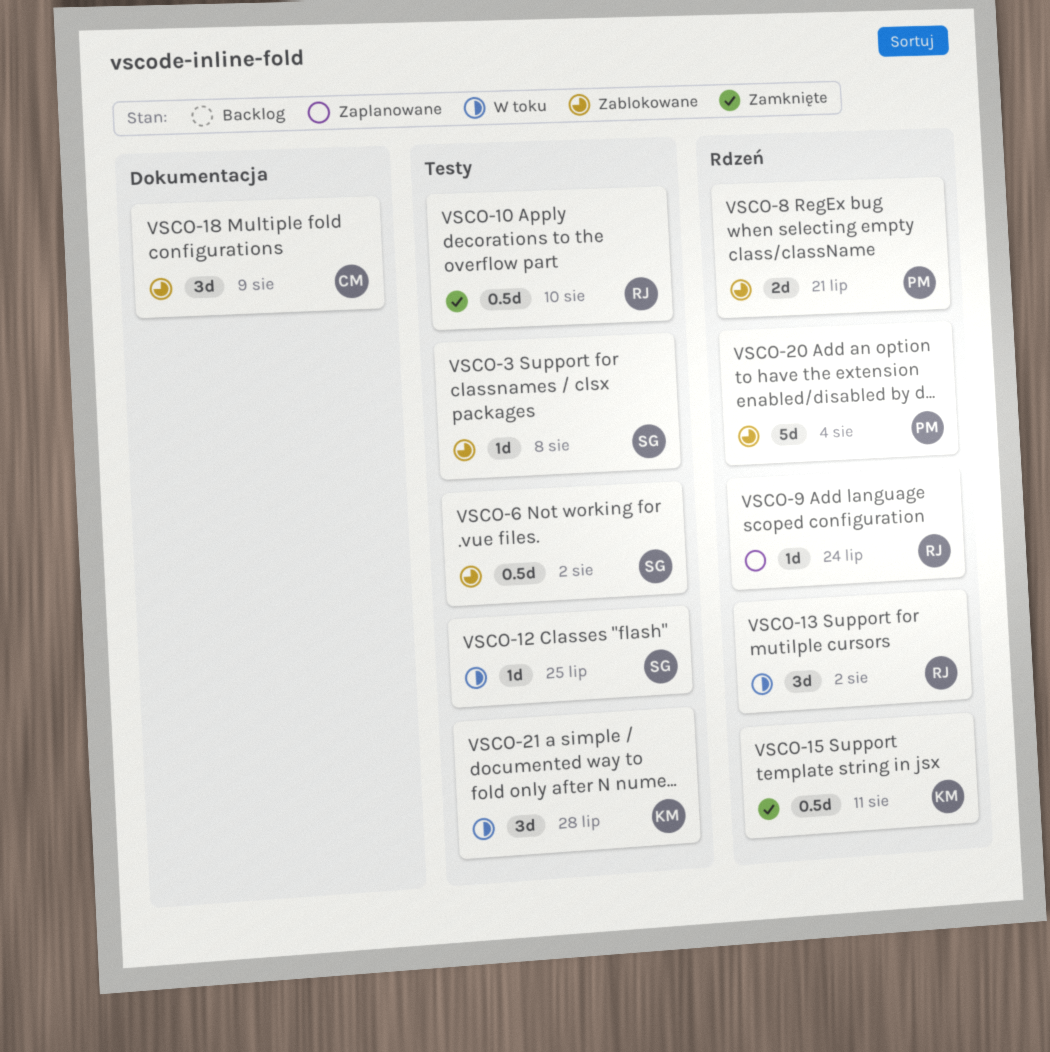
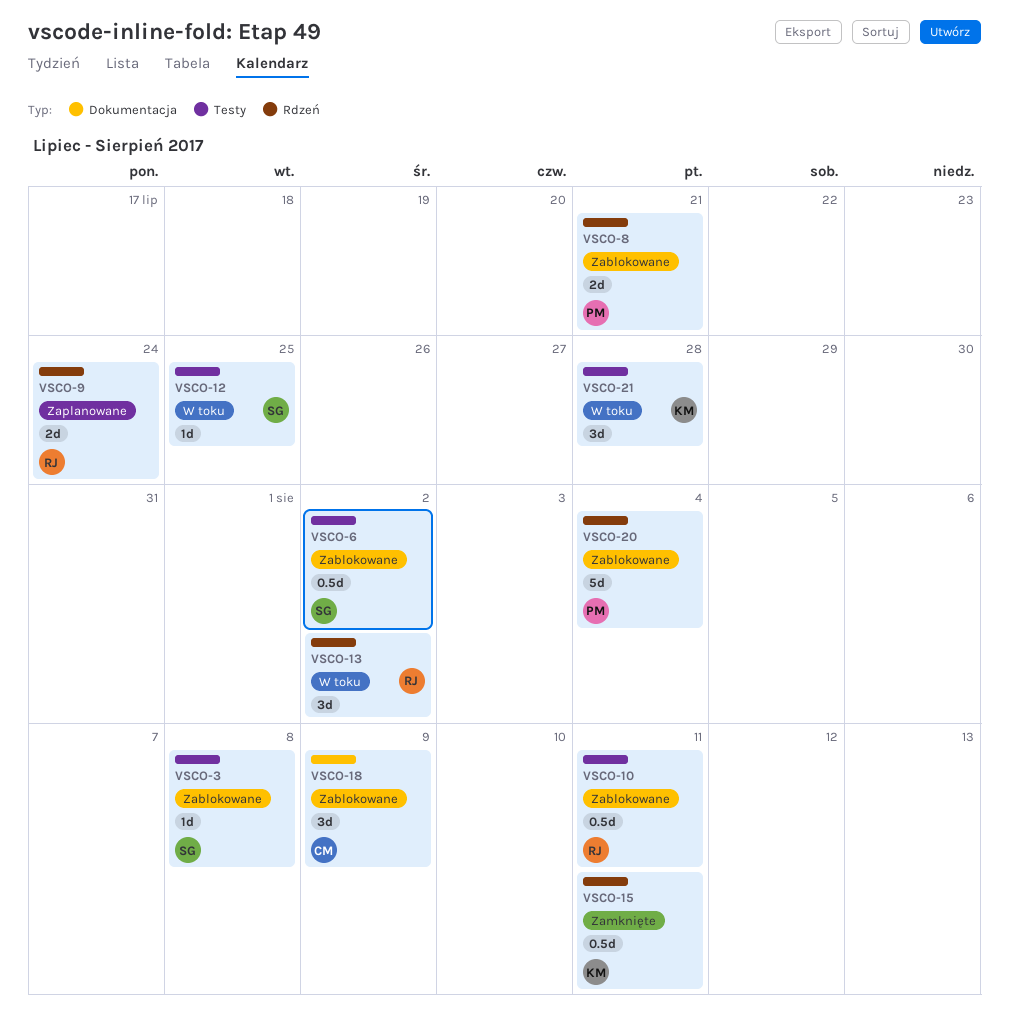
VSCO-9, estimate: 1d -> 2d
VSCO-10, status: Zamknięte -> Zablokowane
VSCO-10, due: Aug 10 -> Aug 11

